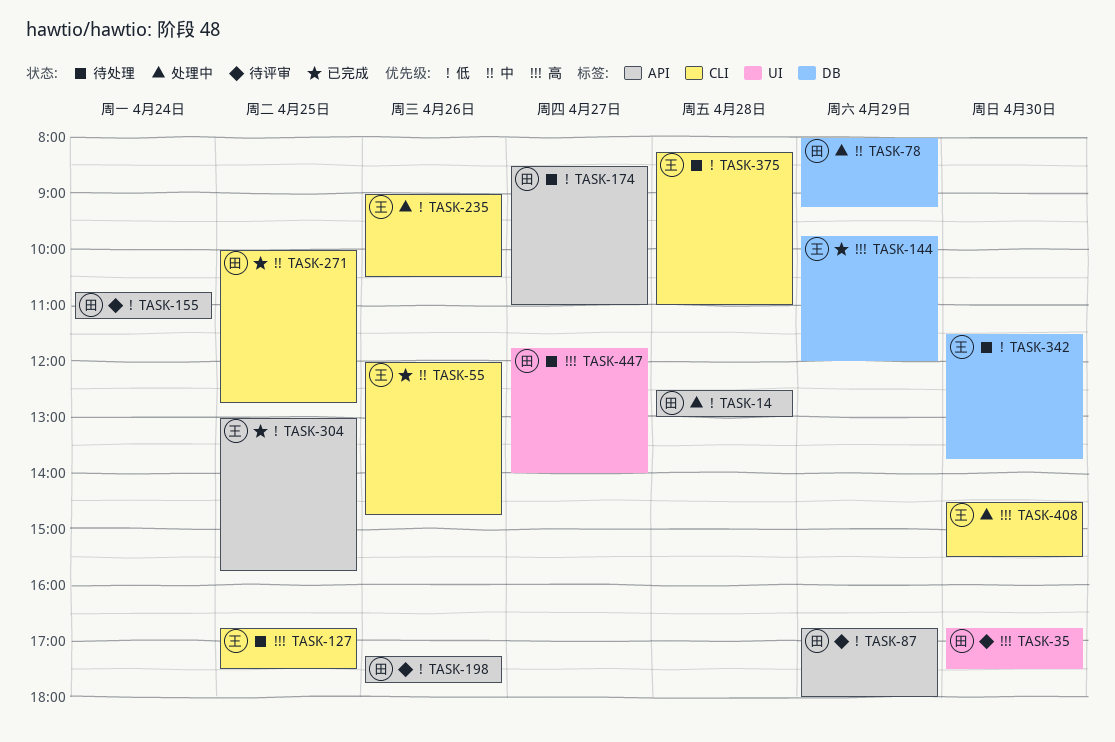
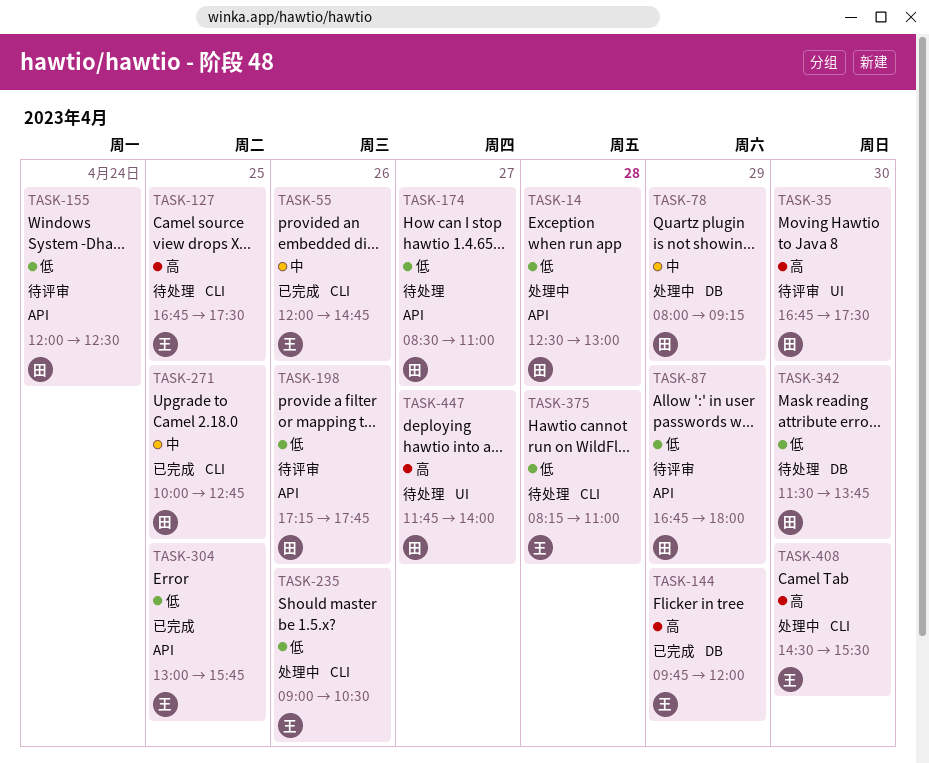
TASK-155, begins: 10:45 -> 12:00
TASK-155, ends: 11:15 -> 12:30
TASK-342, owner: 王 -> 田

